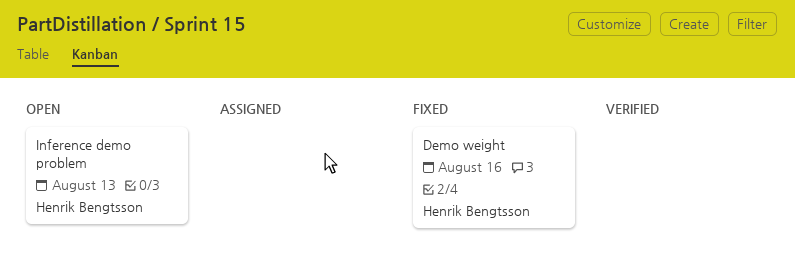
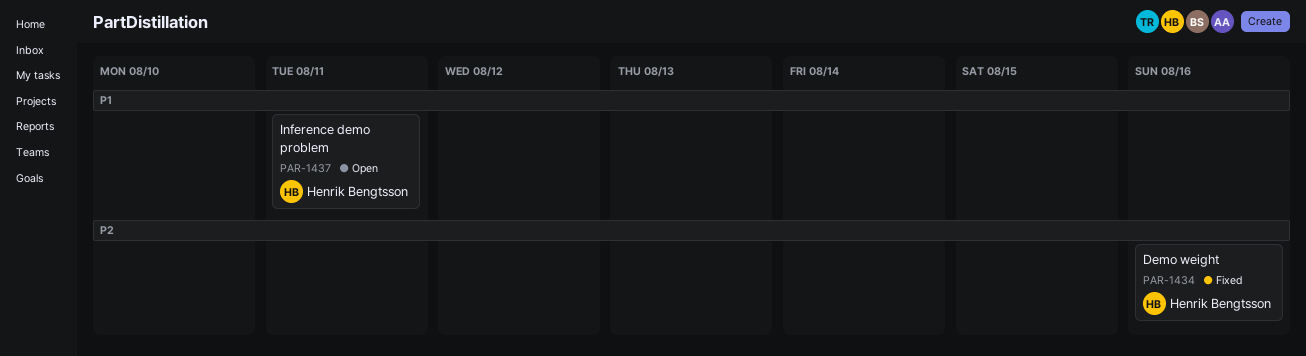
Inference demo problem, due: Aug 13 -> Aug 11

